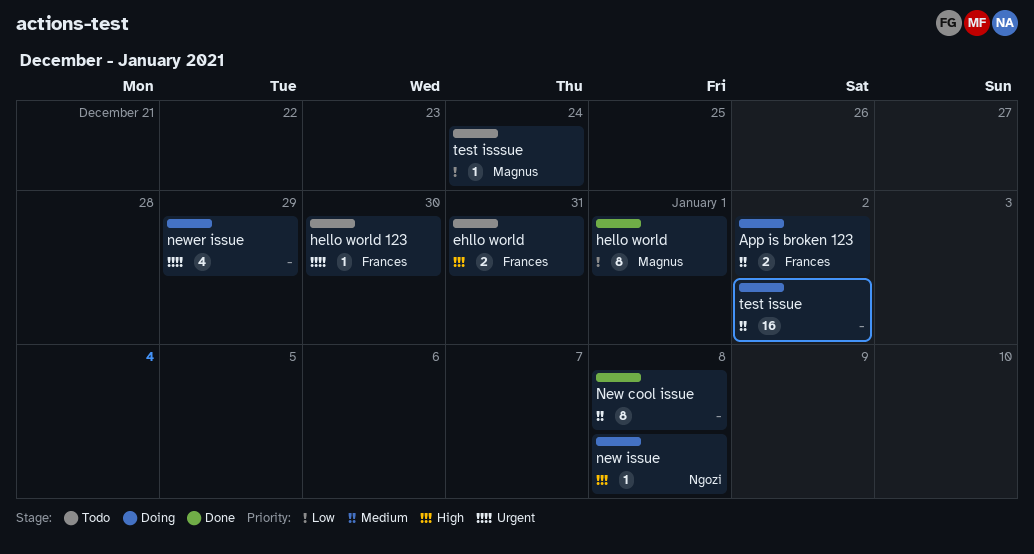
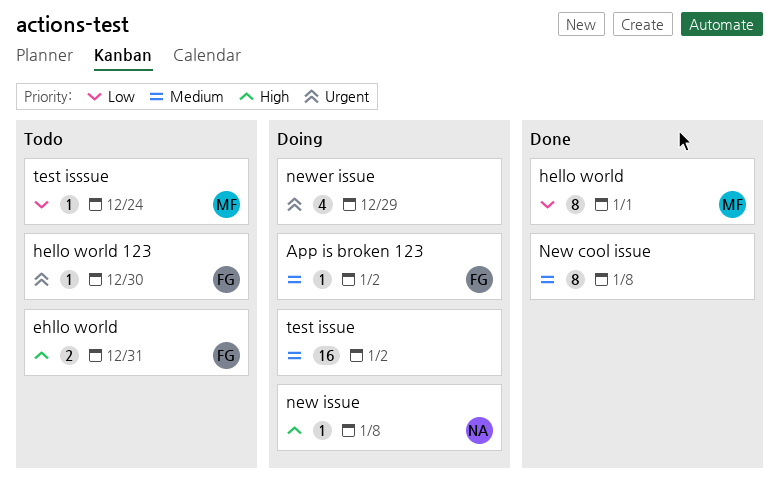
App is broken 123, estimate: 2 -> 1

